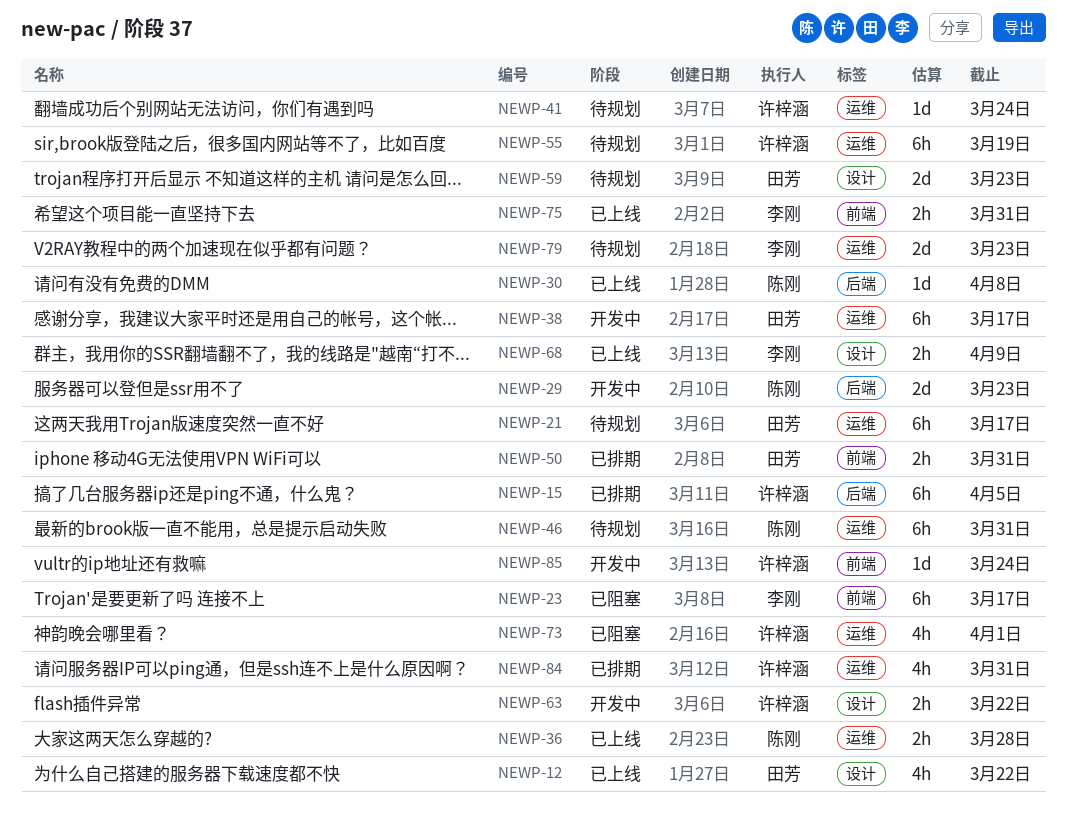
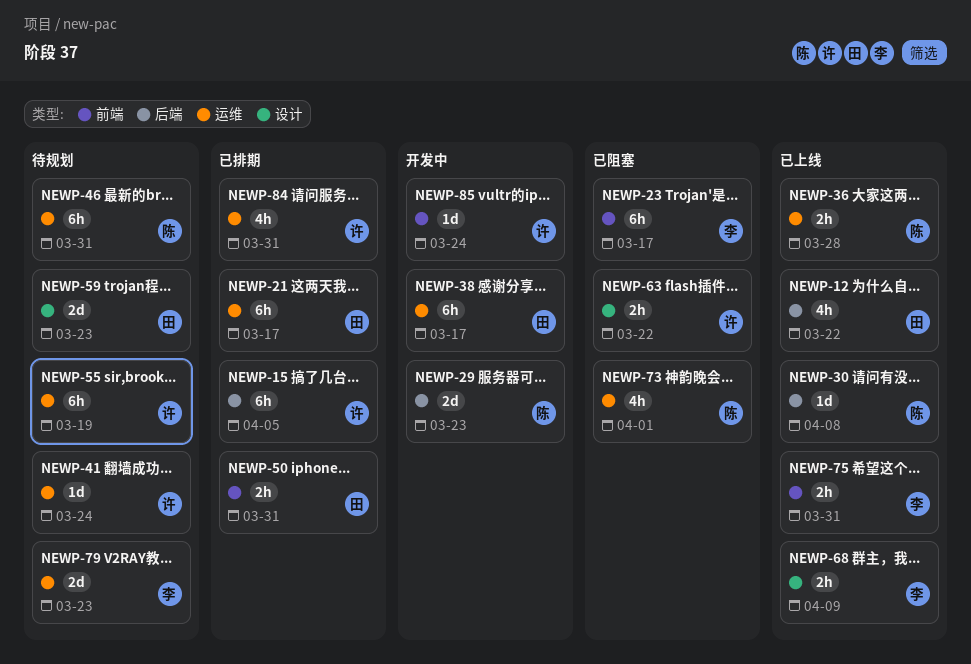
NEWP-12, label: 设计 -> 后端
NEWP-21, status: 待规划 -> 已排期
NEWP-63, status: 开发中 -> 已阻塞
NEWP-73, owner: 许梓涵 -> 陈刚

